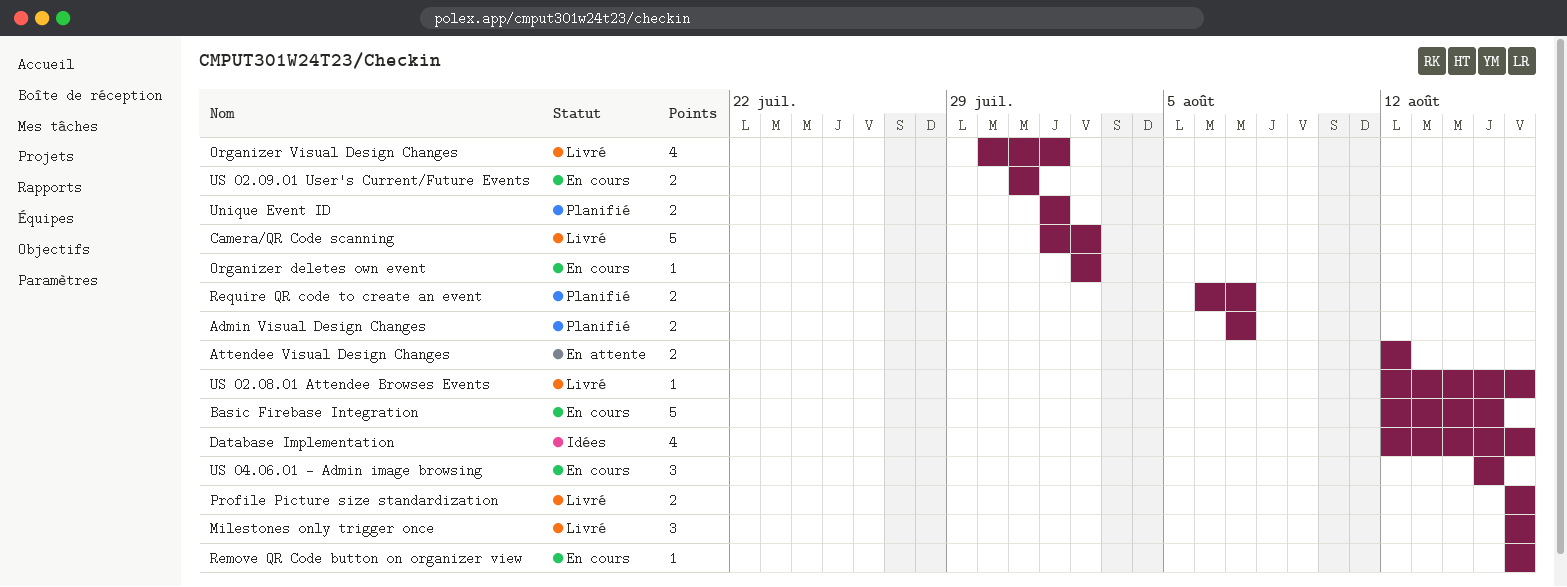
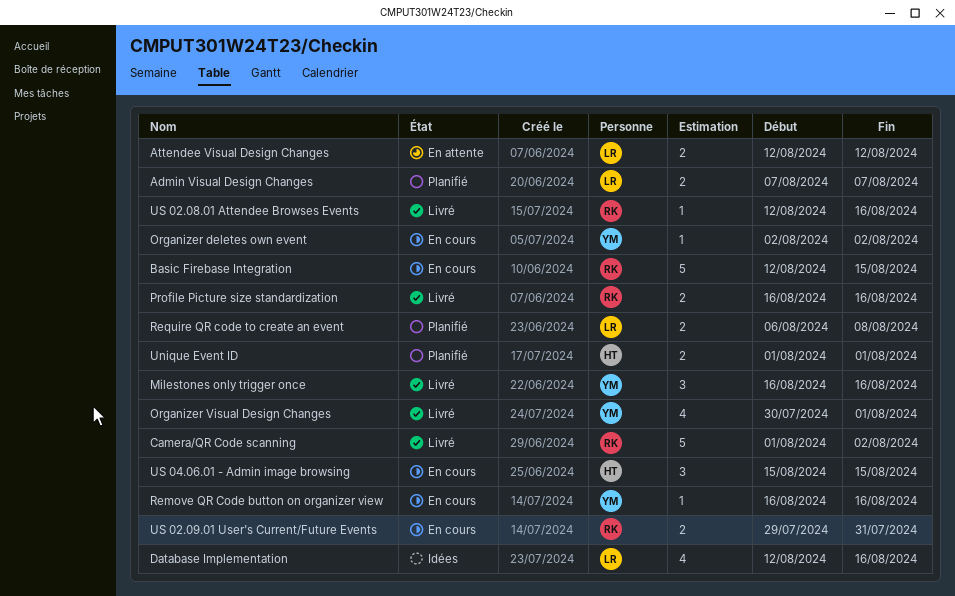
Require QR code to create an event, due: Aug 7 -> Aug 8
US 02.09.01 User's Current/Future Events, start: Jul 31 -> Jul 29

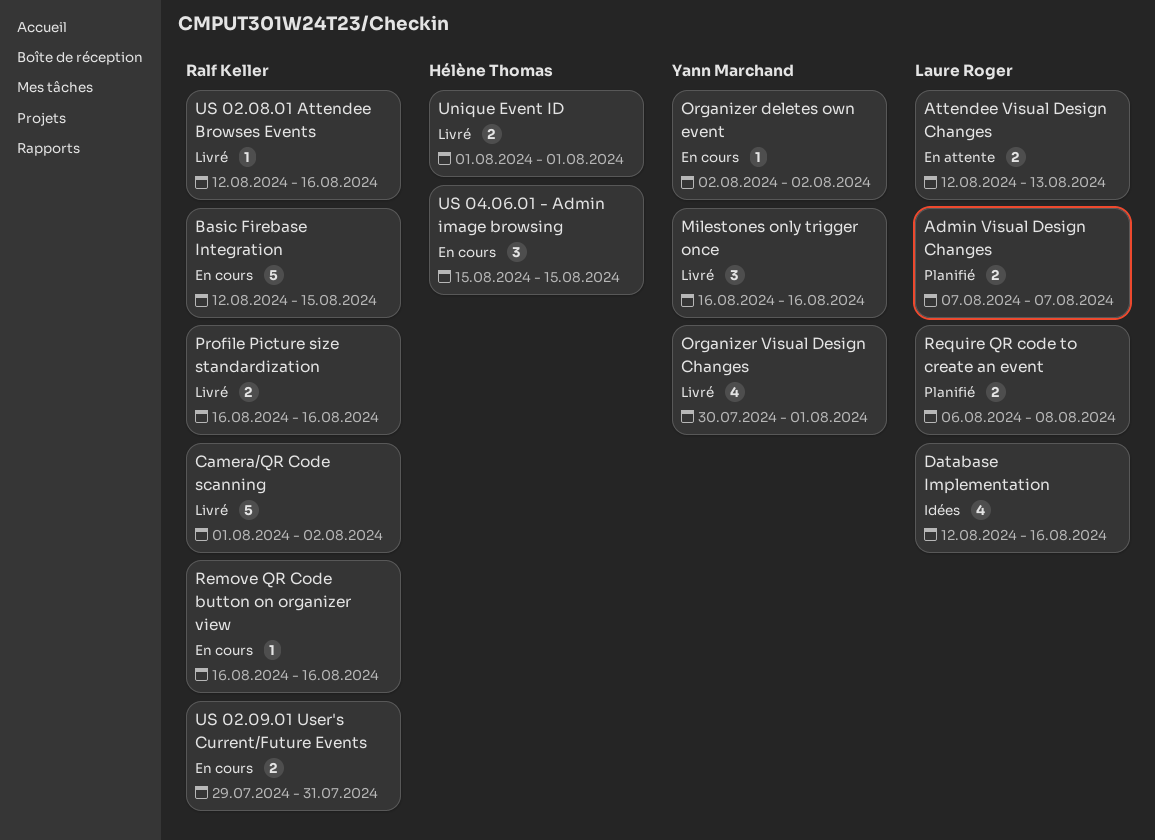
Attendee Visual Design Changes, due: Aug 12 -> Aug 13
Remove QR Code button on organizer view, owner: Yann Marchand -> Ralf Keller
Unique Event ID, status: Planifié -> Livré

